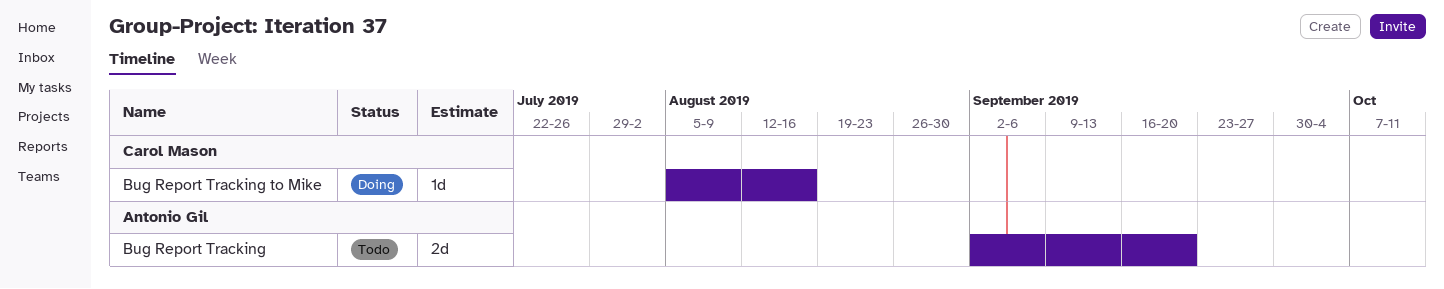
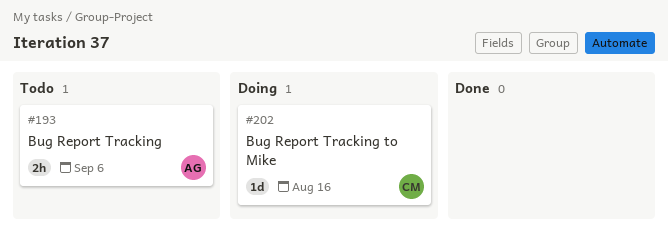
Bug Report Tracking, estimate: 2d -> 2h
Bug Report Tracking, due: Sep 20 -> Sep 6

